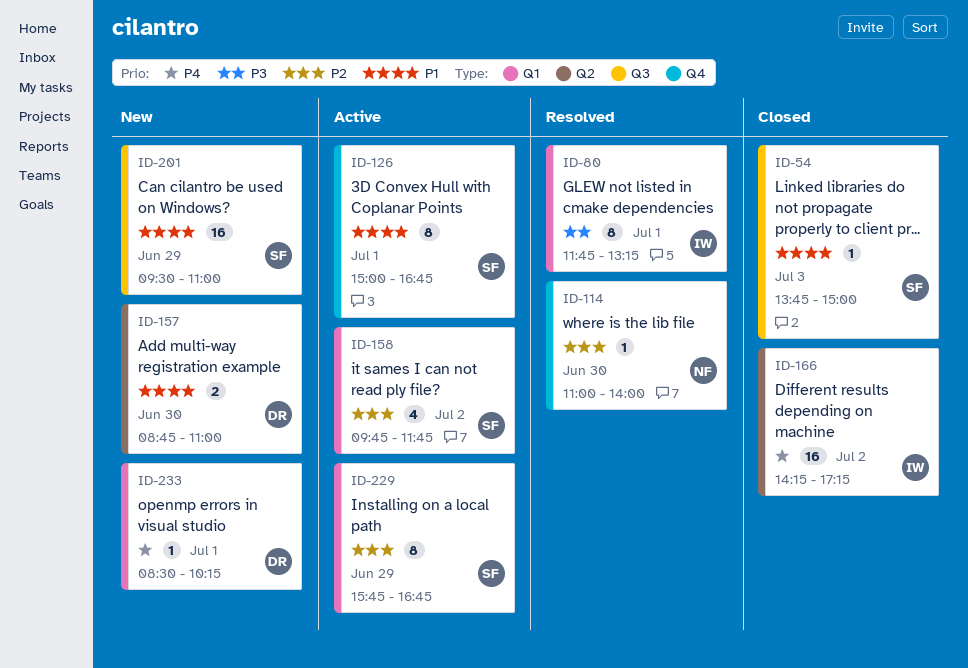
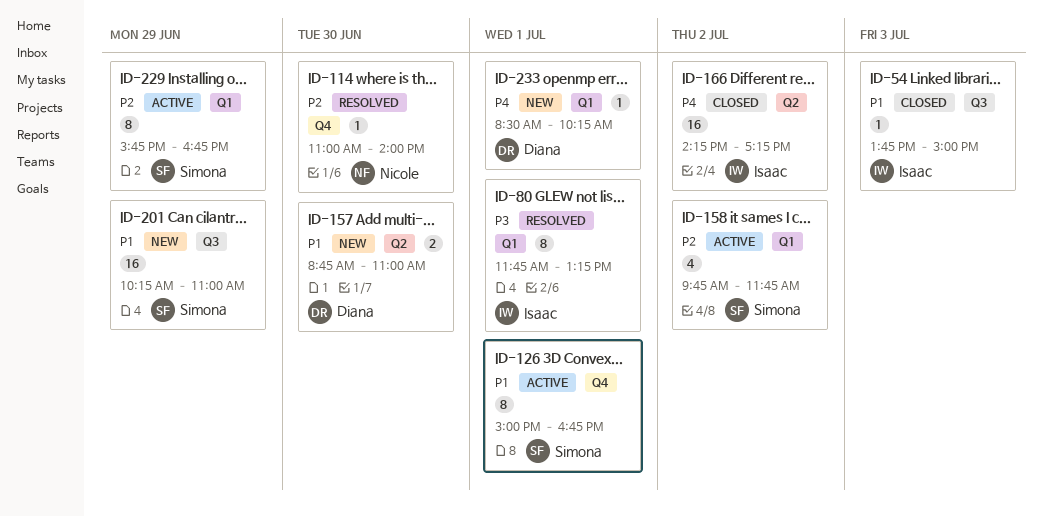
ID-54, owner: Simona -> Isaac
ID-201, begins: 09:30 -> 10:15

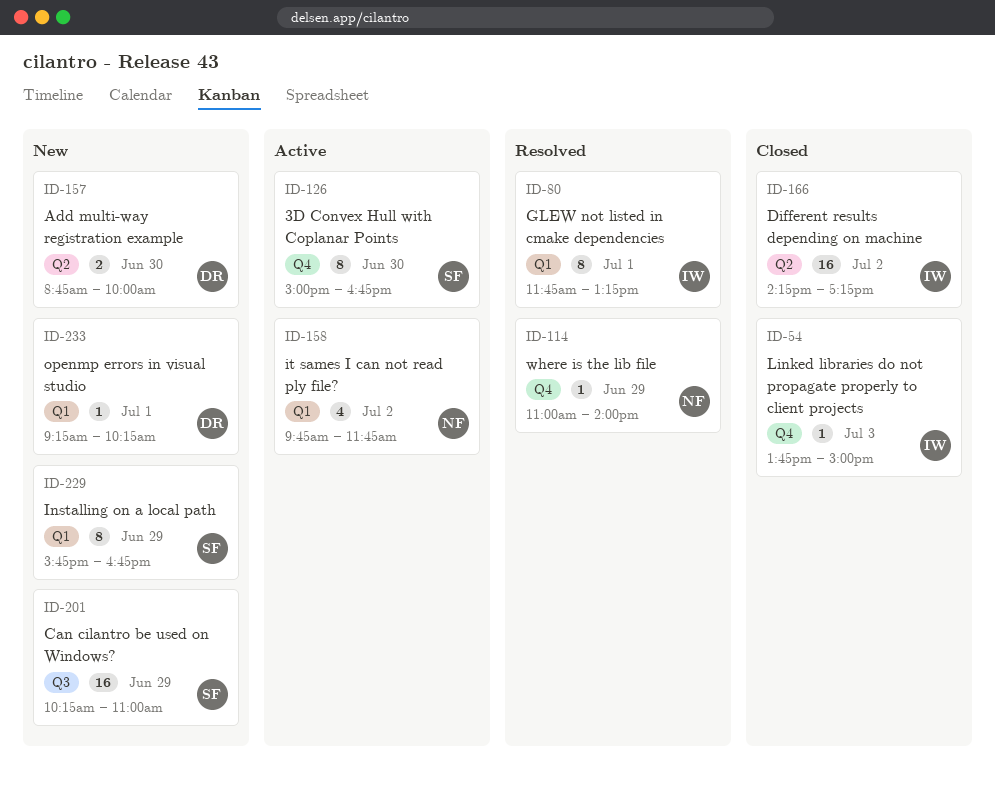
ID-54, label: Q3 -> Q4
ID-114, day: Jun 30 -> Jun 29
ID-126, day: Jul 1 -> Jun 30
ID-157, ends: 11:00 -> 10:00
ID-158, owner: Simona -> Nicole
ID-229, status: Active -> New
ID-233, begins: 08:30 -> 09:15

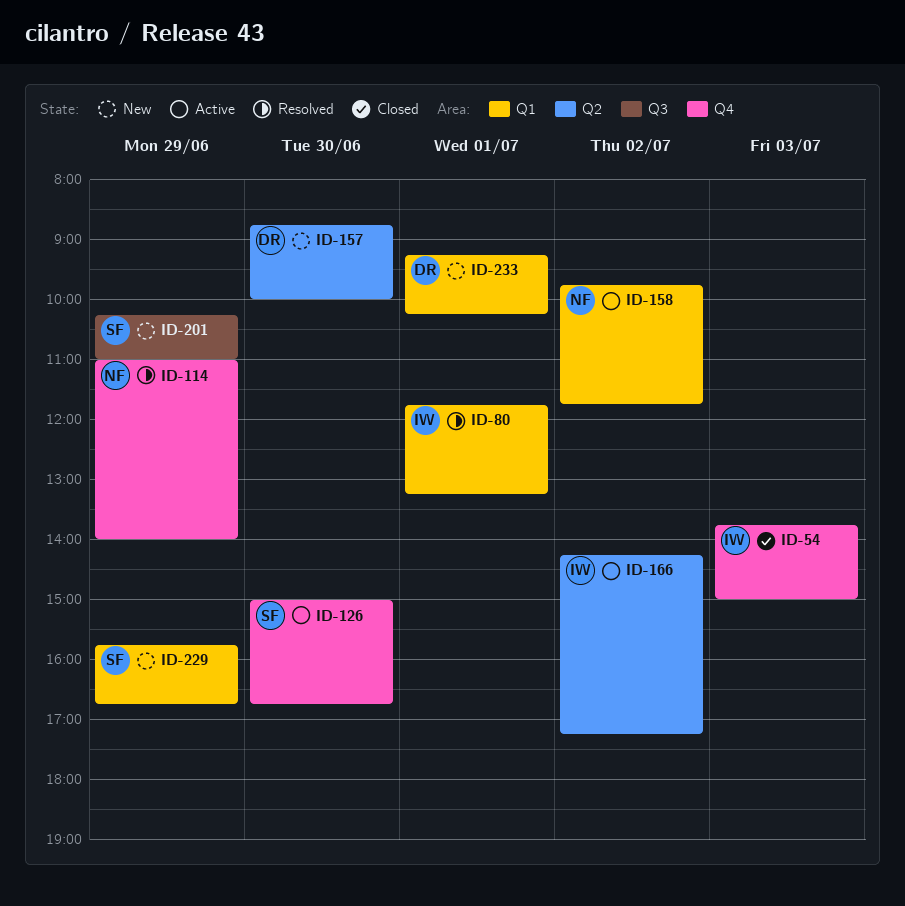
ID-166, status: Closed -> Active

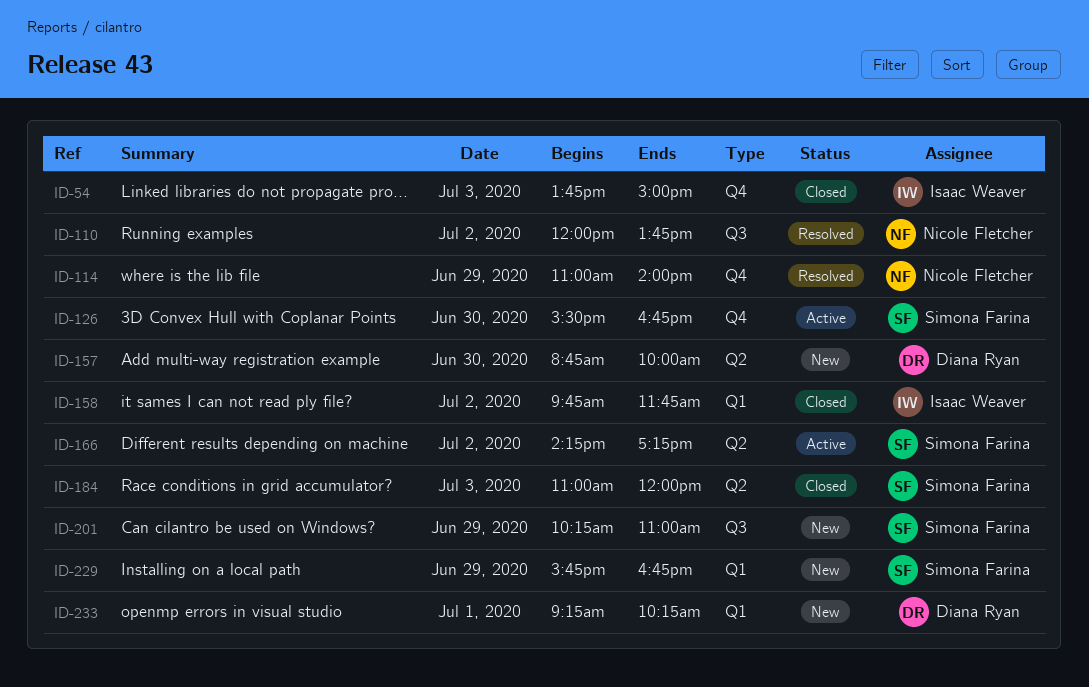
ID-80: present -> none
ID-110: none -> present
ID-126, begins: 15:00 -> 15:30
ID-158, status: Active -> Closed
ID-158, owner: Nicole Fletcher -> Isaac Weaver
ID-166, owner: Isaac Weaver -> Simona Farina
ID-184: none -> present

